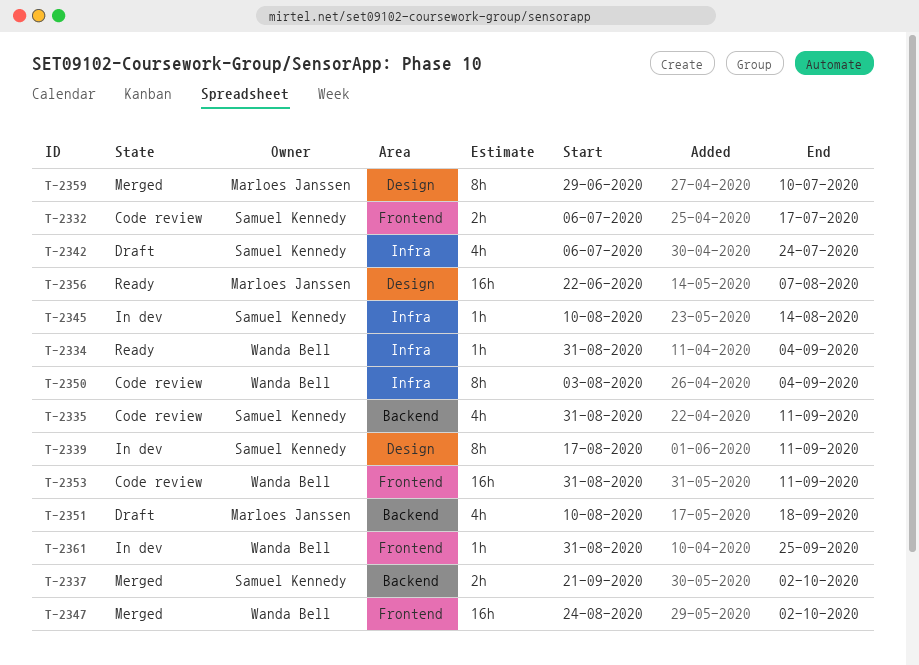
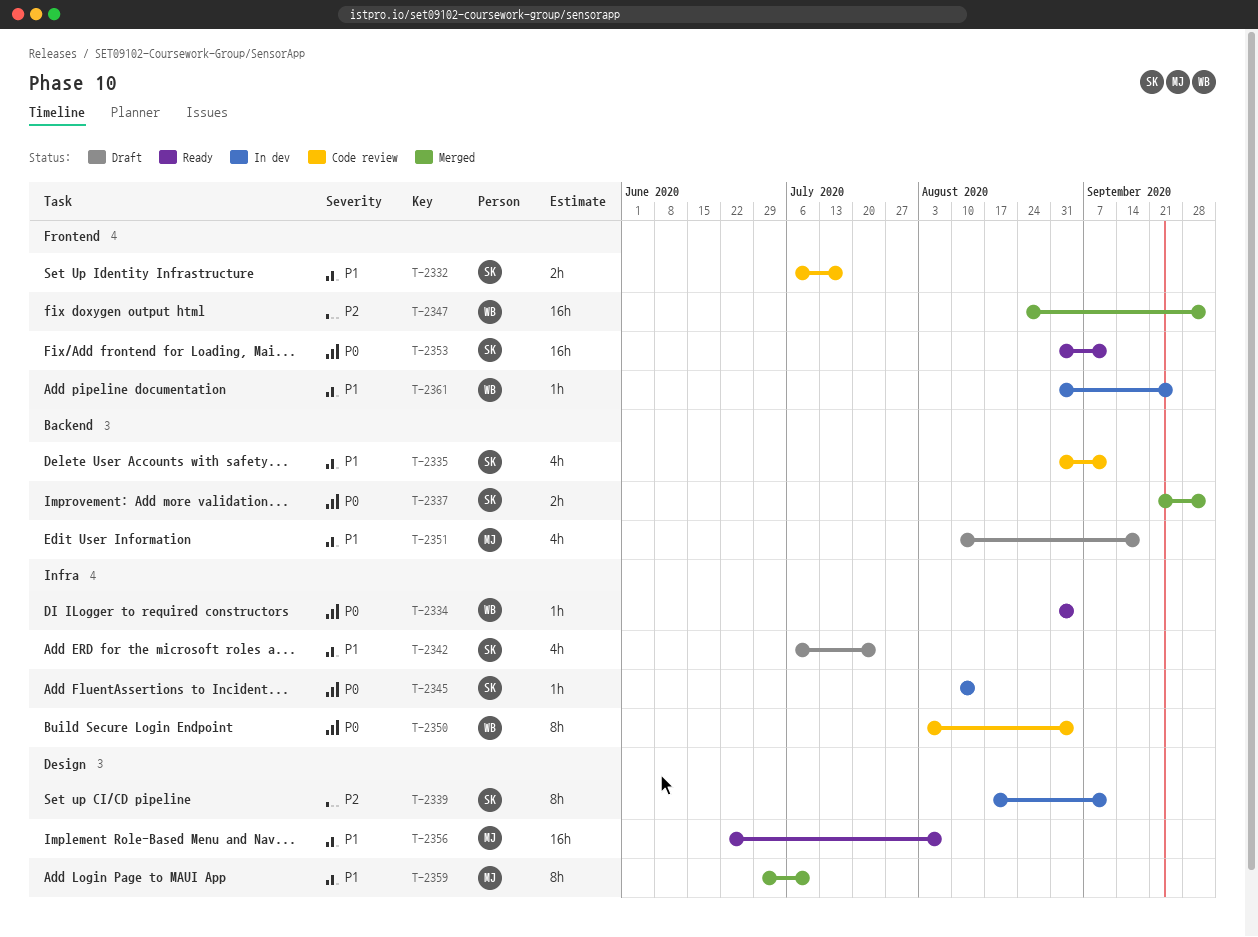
T-2353, status: Code review -> Ready
T-2353, owner: Wanda Bell -> Samuel Kennedy

